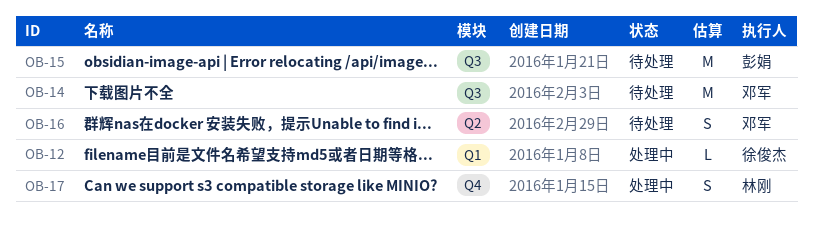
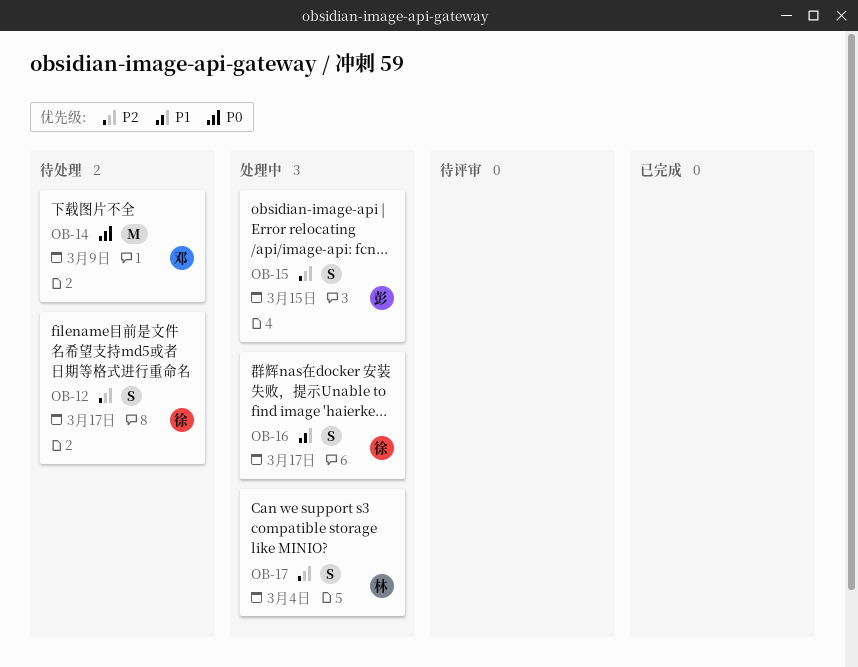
OB-12, status: 处理中 -> 待处理
OB-12, estimate: L -> S
OB-15, status: 待处理 -> 处理中
OB-15, estimate: M -> S
OB-16, status: 待处理 -> 处理中
OB-16, owner: 邓军 -> 徐俊杰

